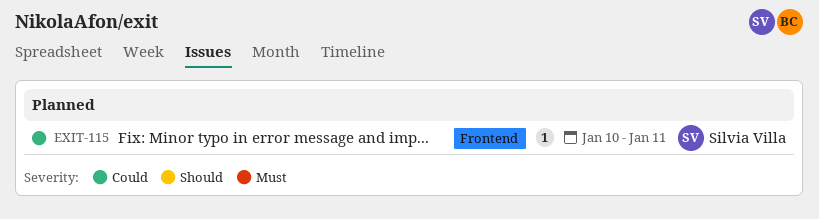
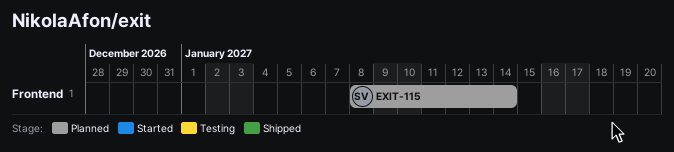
EXIT-115, start: Jan 10 -> Jan 8
EXIT-115, due: Jan 11 -> Jan 14

